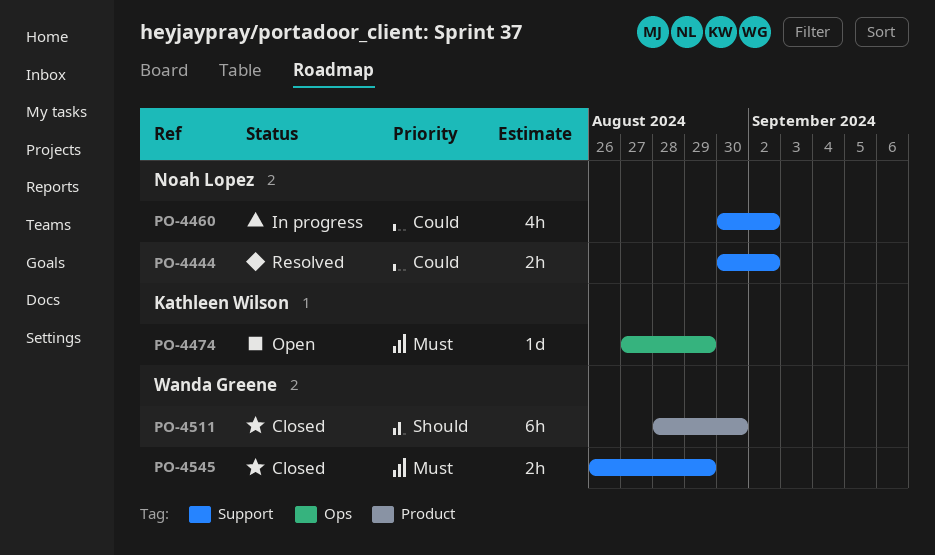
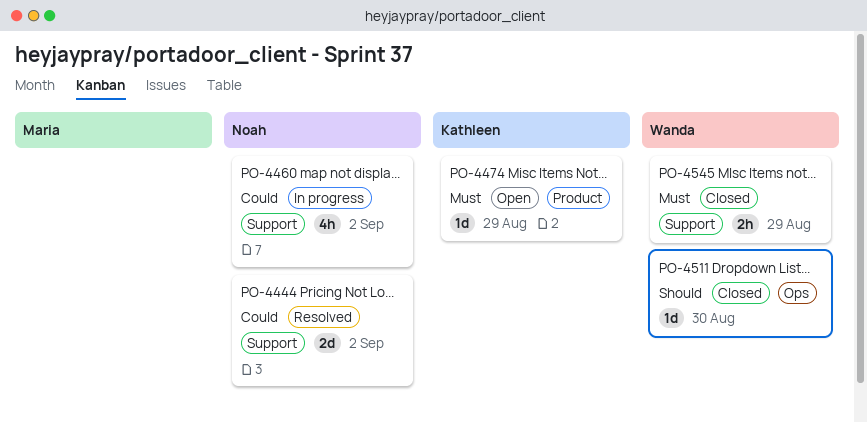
PO-4444, estimate: 2h -> 2d
PO-4474, label: Ops -> Product
PO-4511, label: Product -> Ops
PO-4511, estimate: 6h -> 1d

